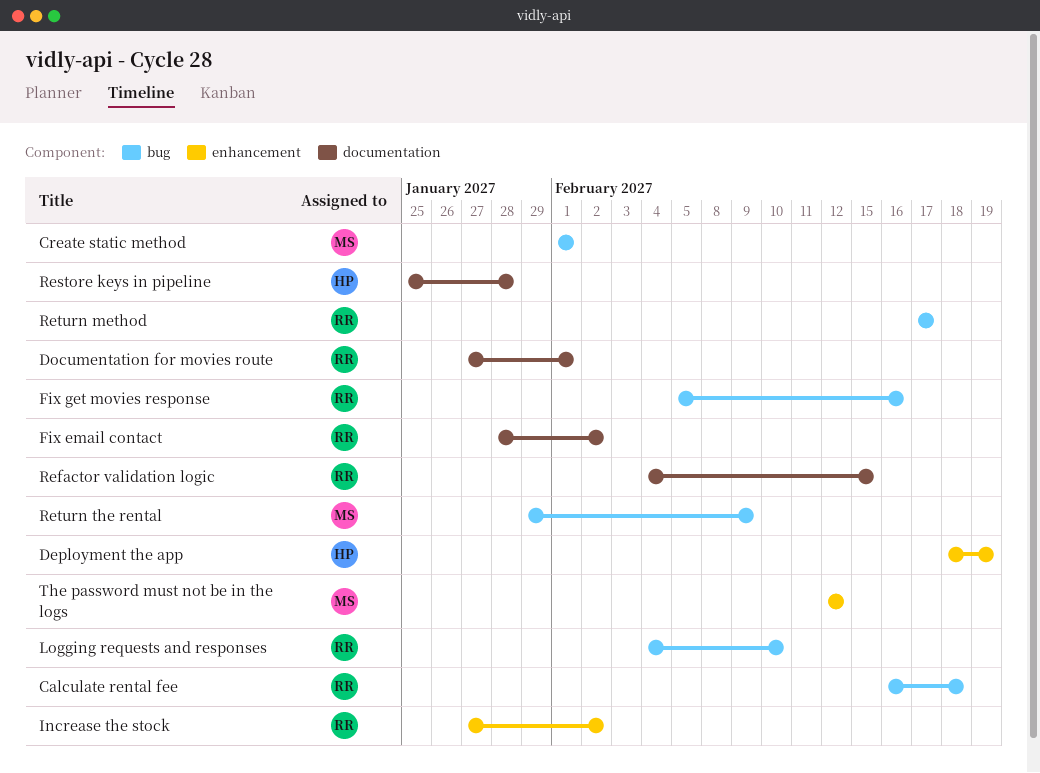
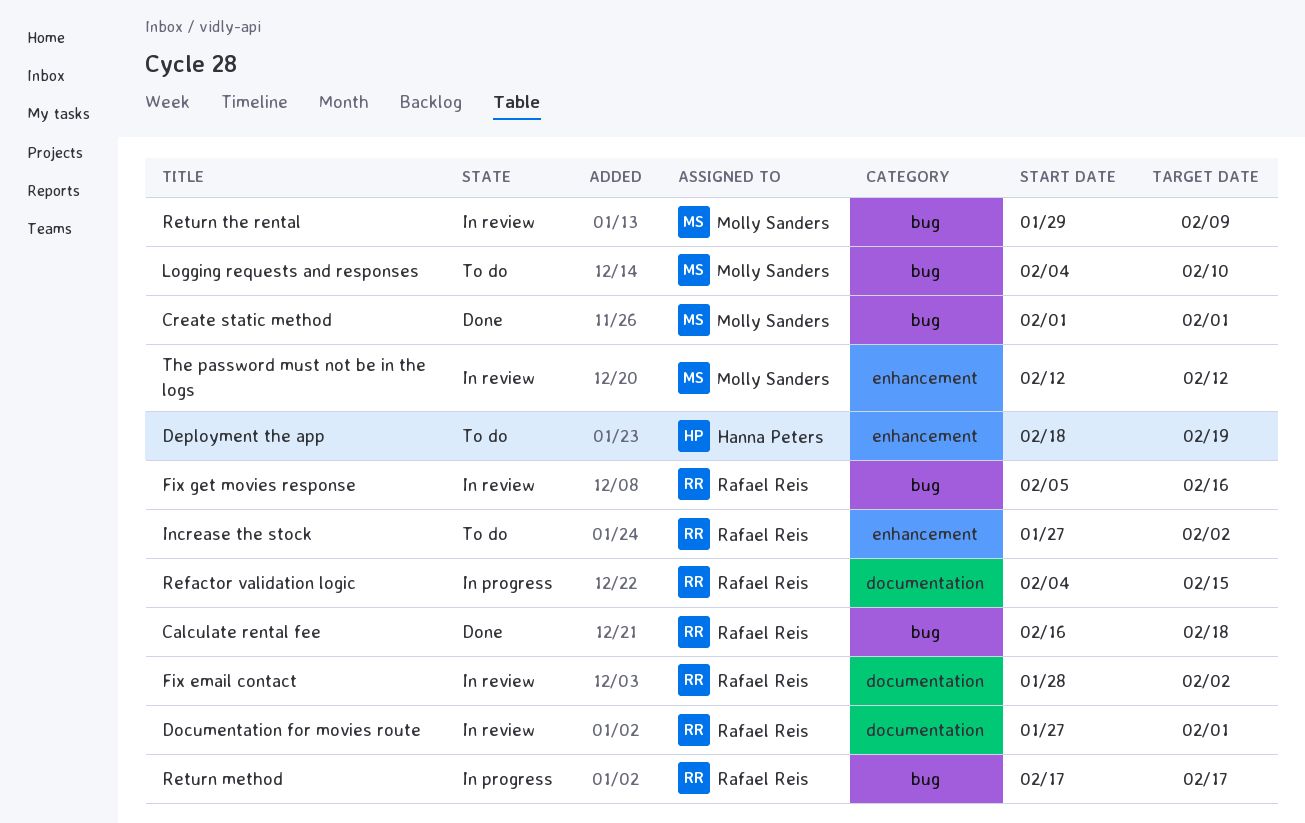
Logging requests and responses, owner: Rafael Reis -> Molly Sanders
Restore keys in pipeline: present -> none

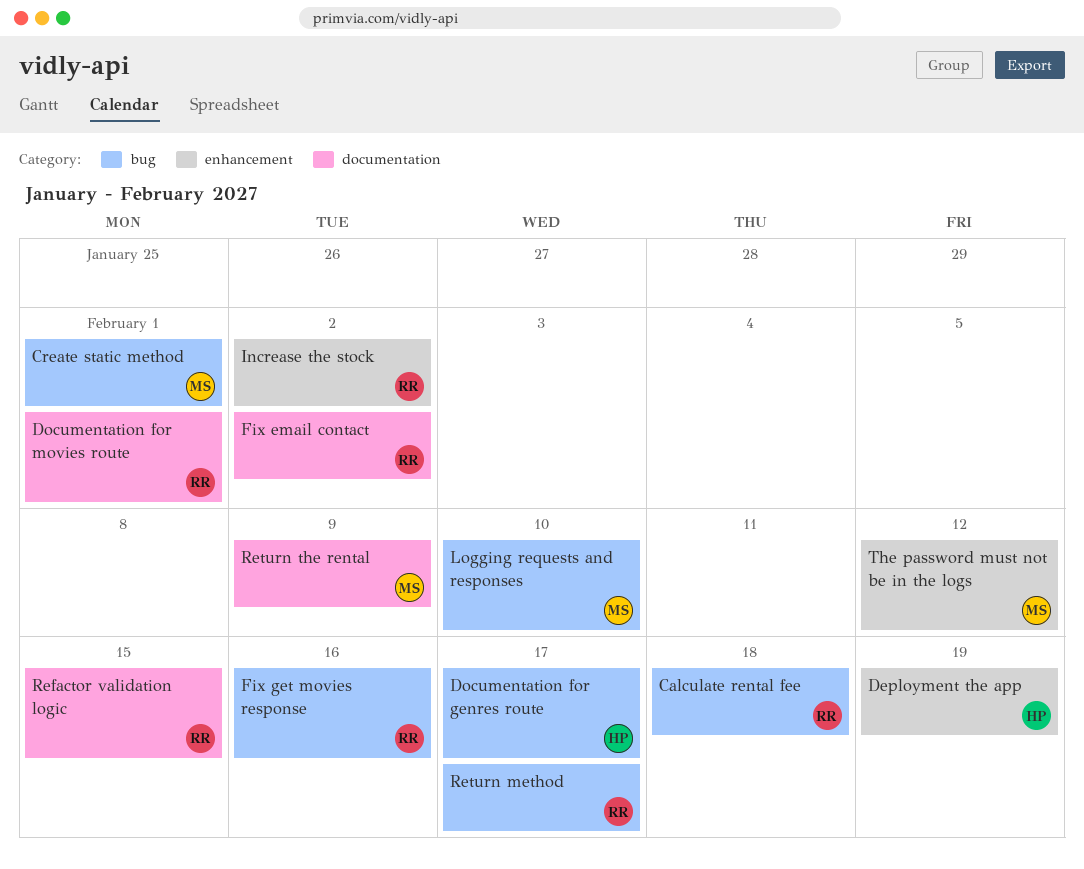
Documentation for genres route: none -> present
Return the rental, label: bug -> documentation

